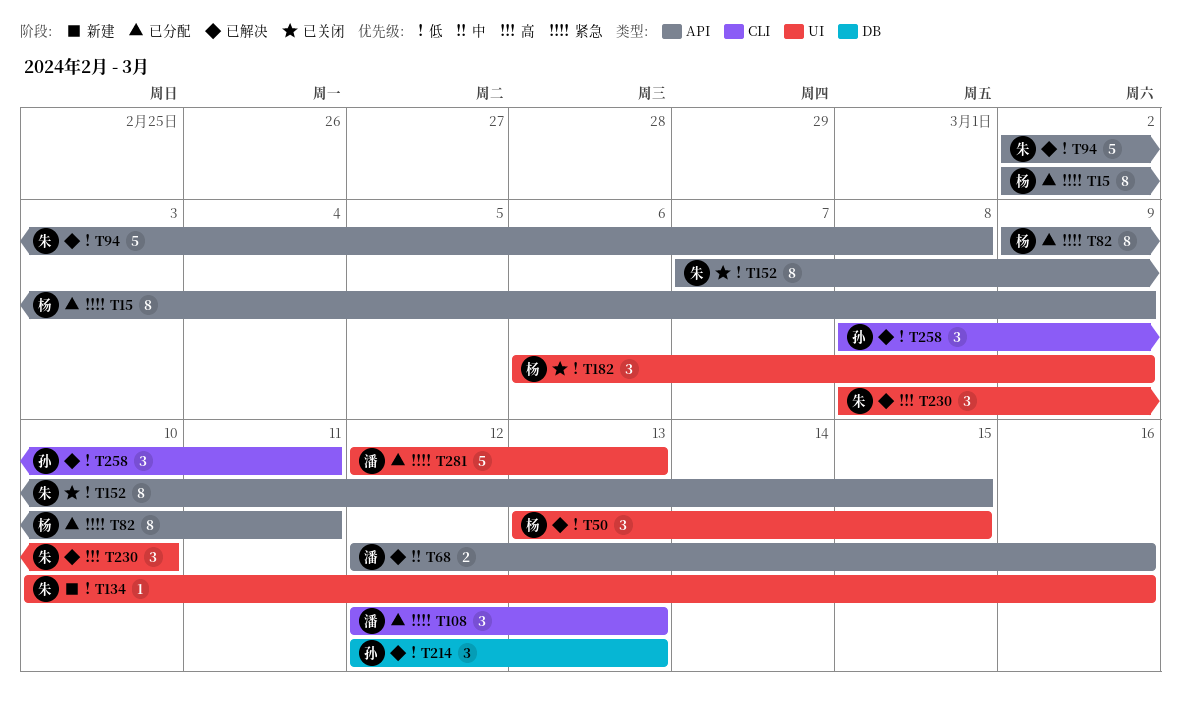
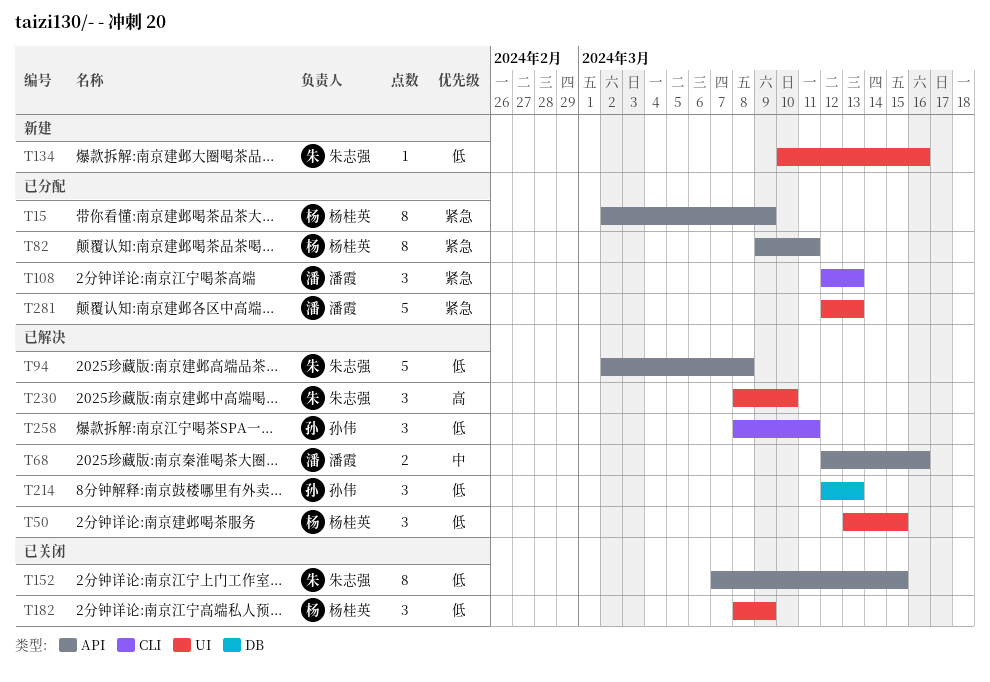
T182, start: Mar 6 -> Mar 8

